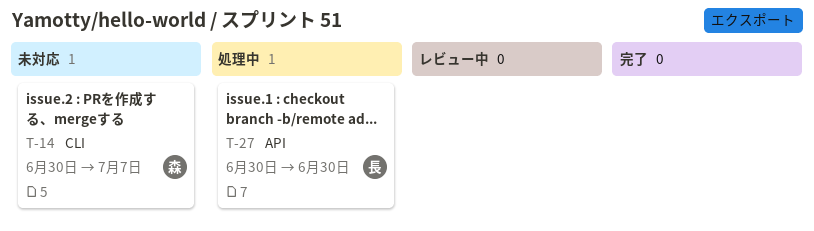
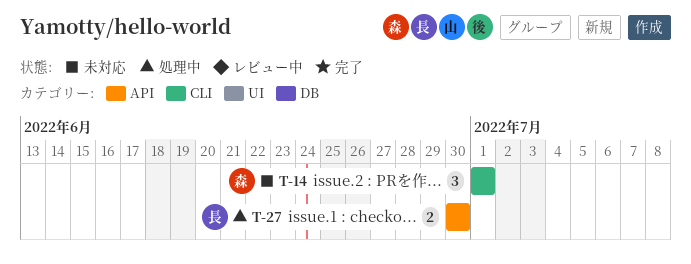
T-14, start: Jun 30 -> Jul 1
T-14, due: Jul 7 -> Jul 1

